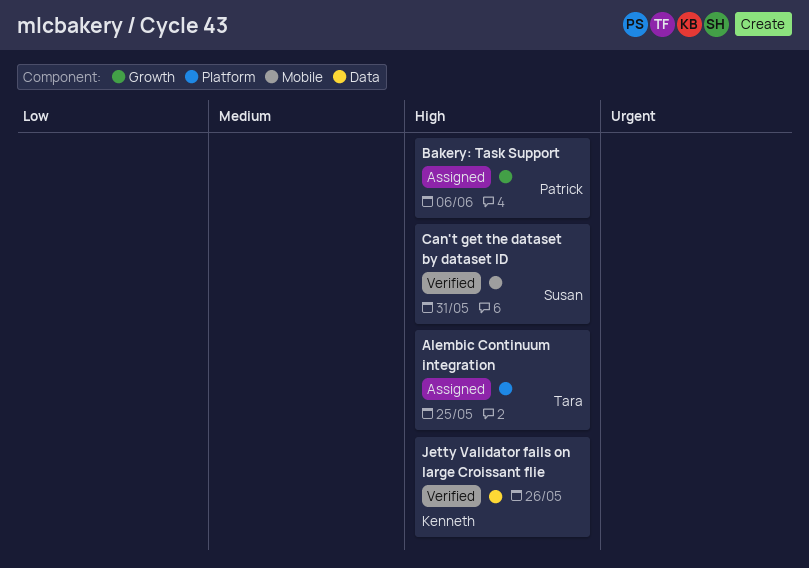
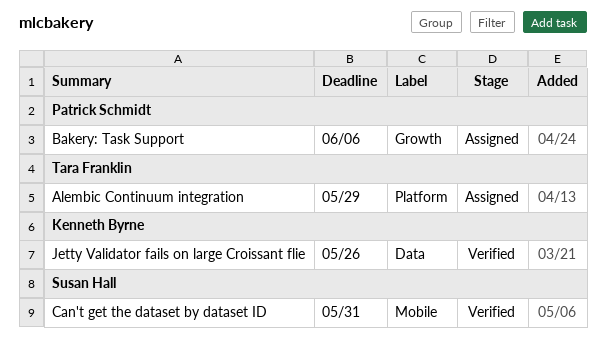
Alembic Continuum integration, due: May 25 -> May 29

